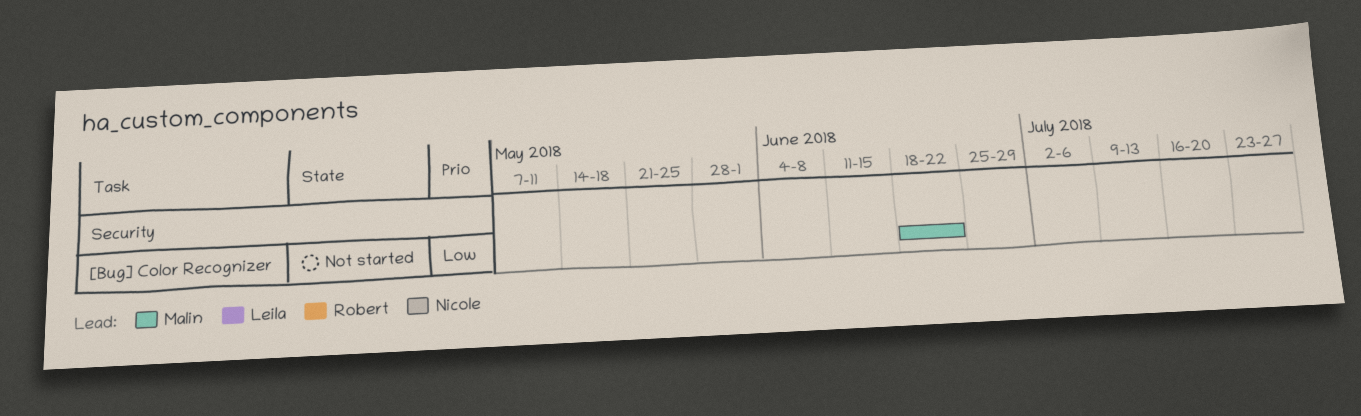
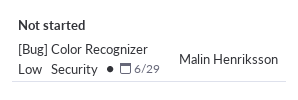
[Bug] Color Recognizer, due: Jun 22 -> Jun 29

